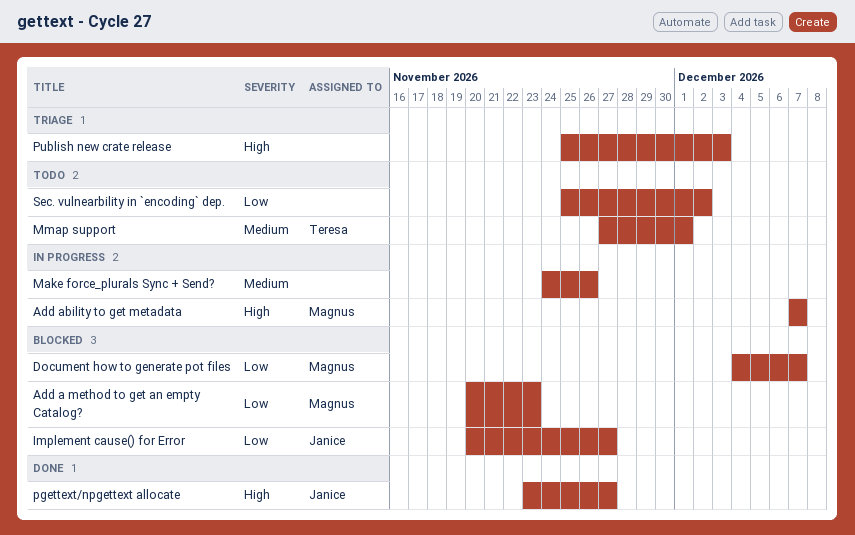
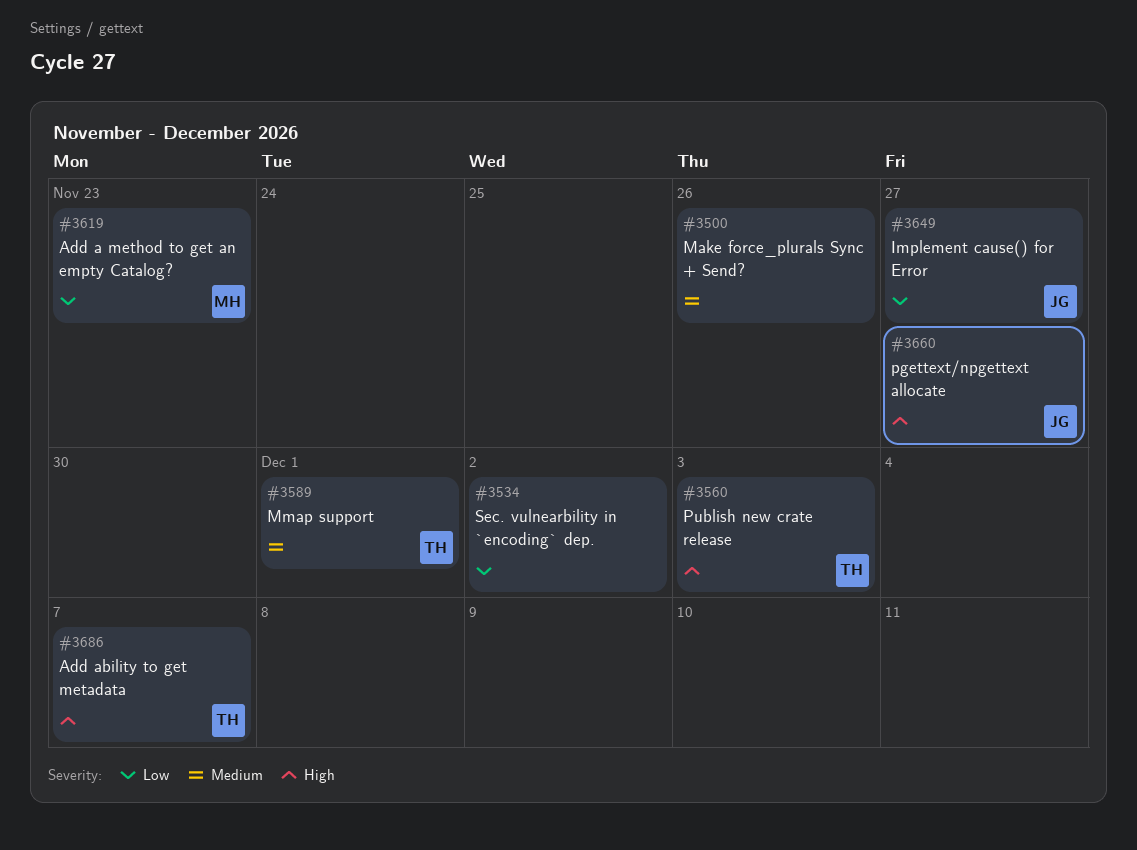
Add ability to get metadata, owner: Magnus -> Teresa
Document how to generate pot files: present -> none
Publish new crate release, owner: none -> Teresa

